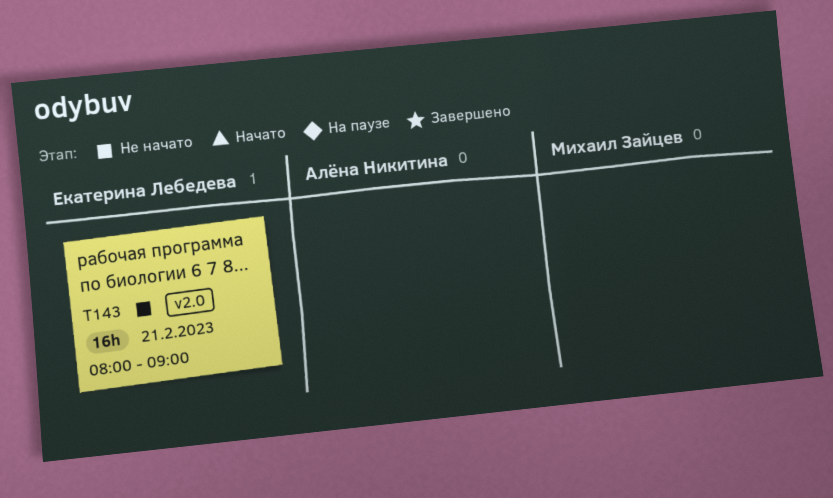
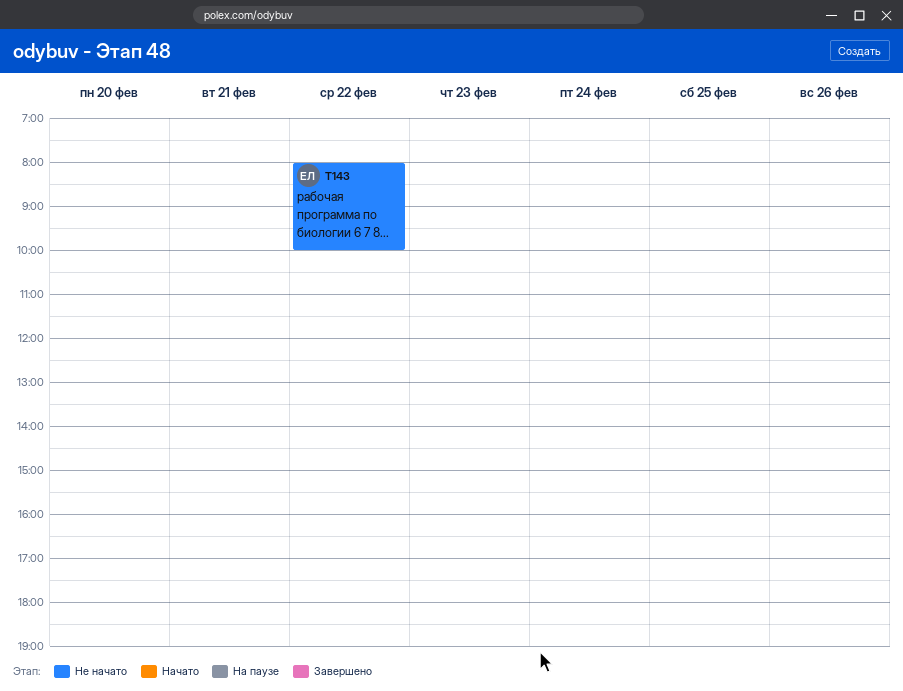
T143, day: Feb 21 -> Feb 22
T143, ends: 09:00 -> 10:00

